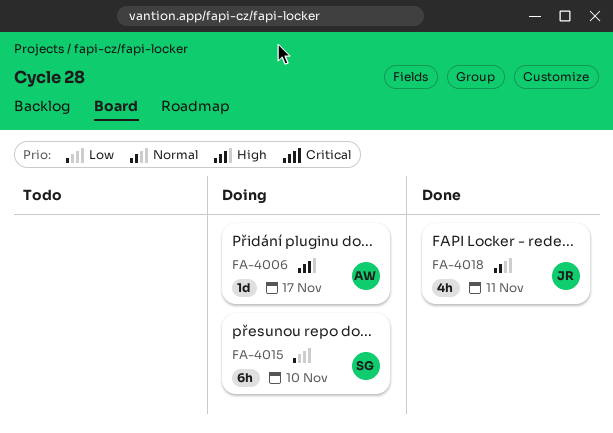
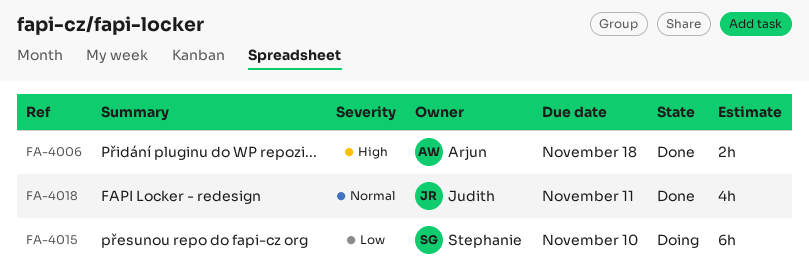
FA-4006, status: Doing -> Done
FA-4006, estimate: 1d -> 2h
FA-4006, due: Nov 17 -> Nov 18

